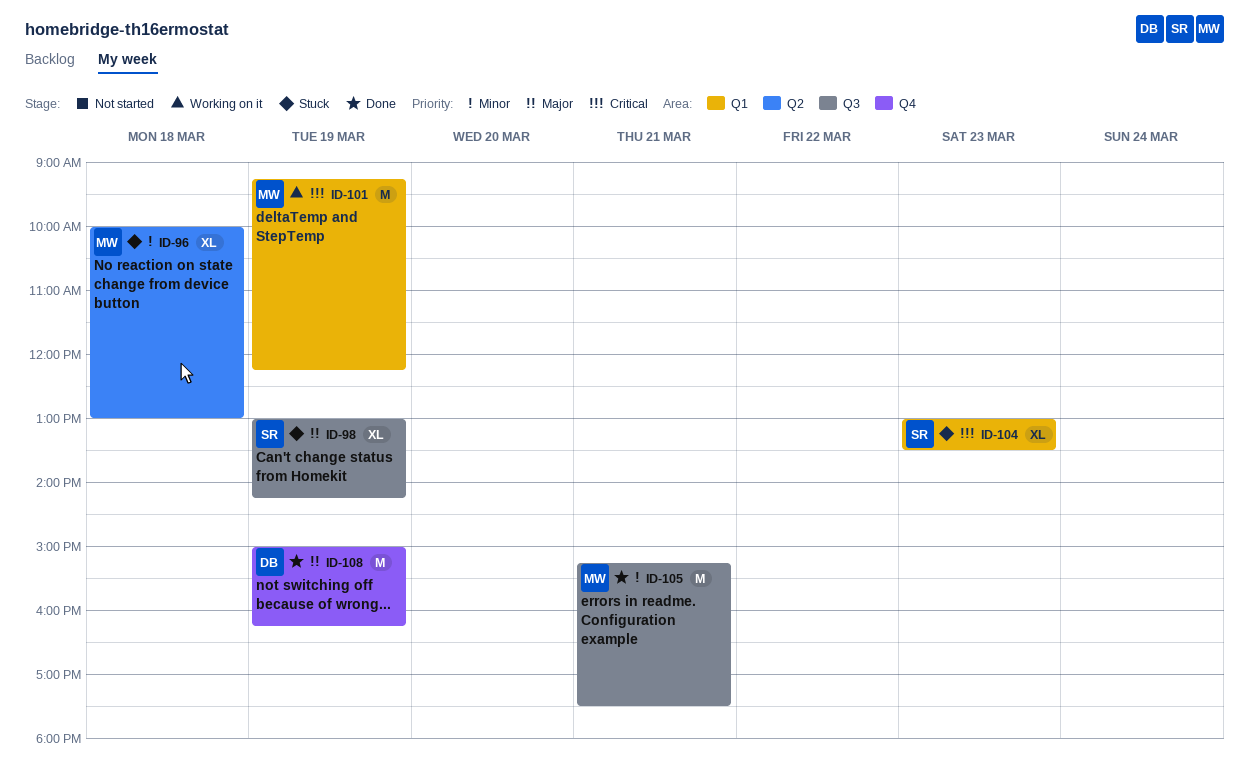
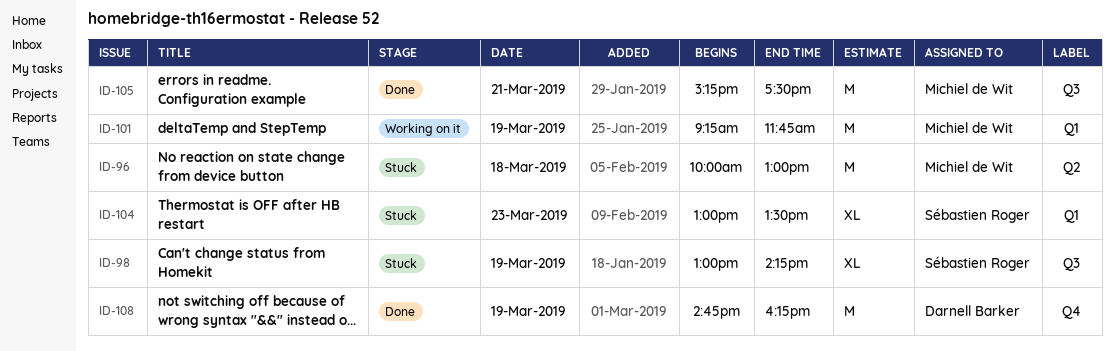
ID-96, estimate: XL -> M
ID-101, ends: 12:15 -> 11:45
ID-108, begins: 15:00 -> 14:45

